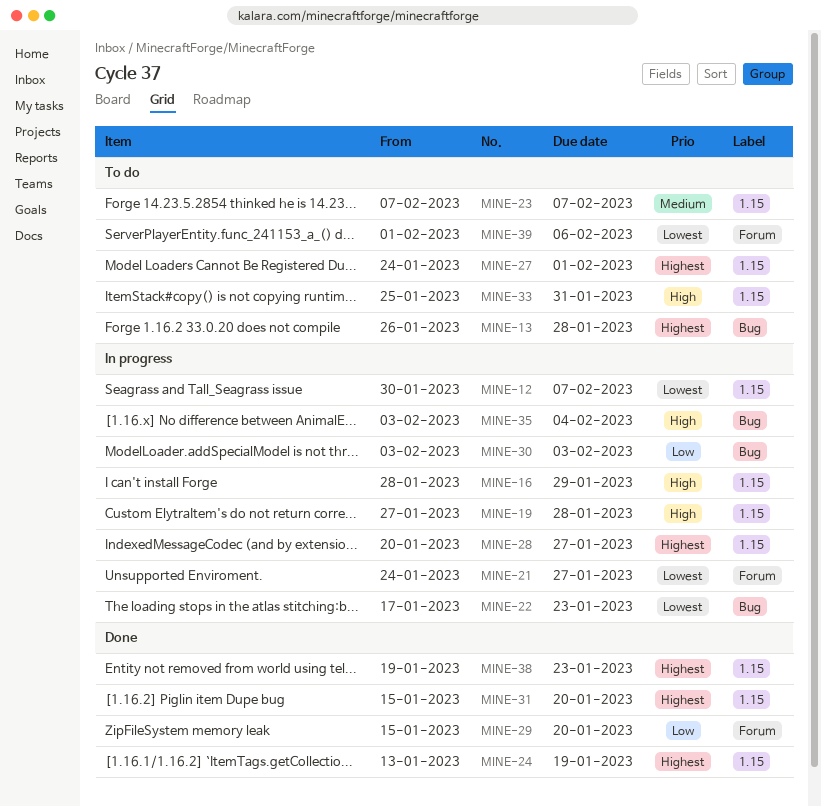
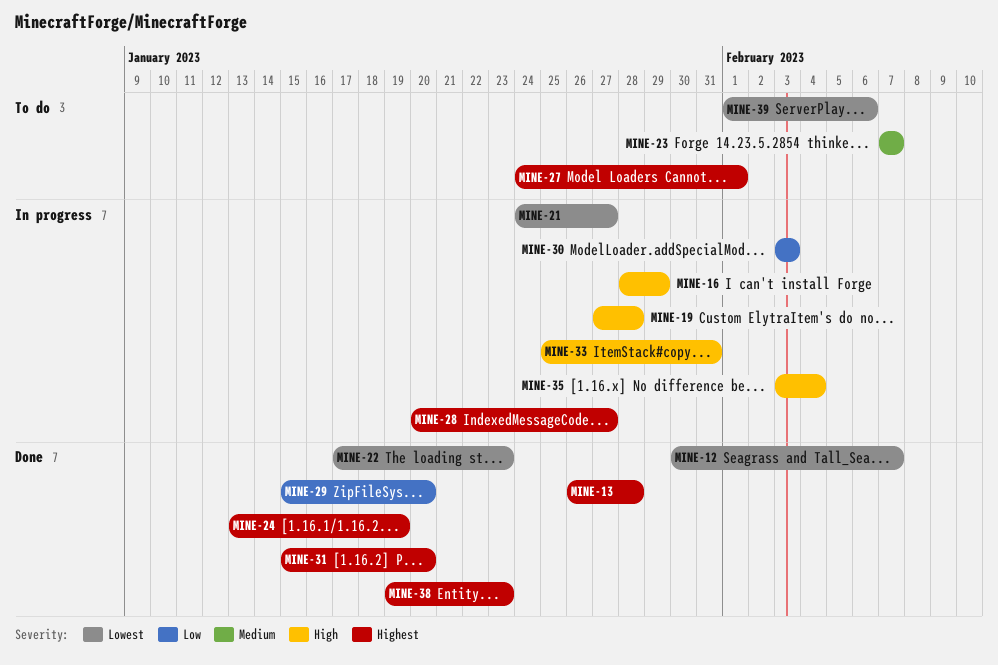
MINE-12, status: In progress -> Done
MINE-13, status: To do -> Done
MINE-22, status: In progress -> Done
MINE-33, status: To do -> In progress

